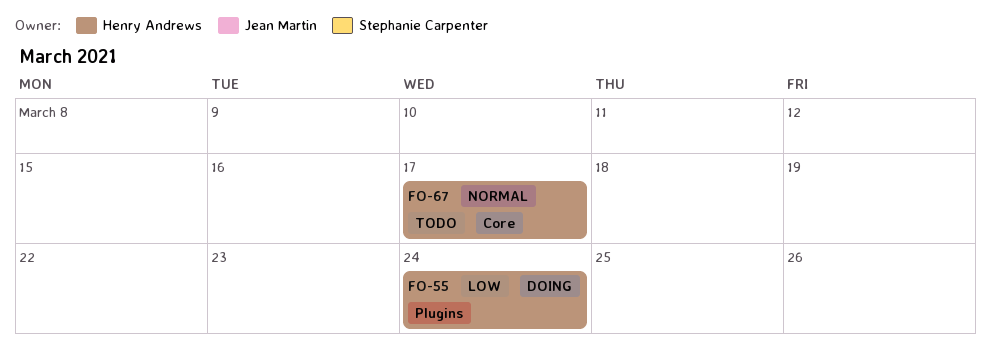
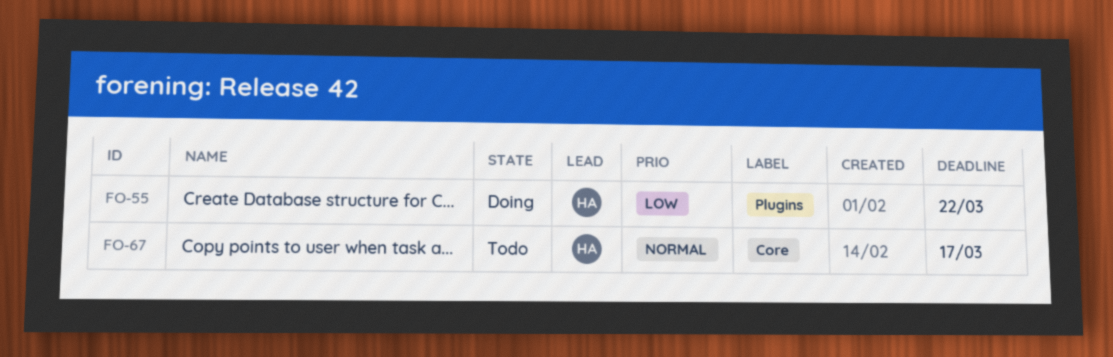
FO-55, due: Mar 24 -> Mar 22

